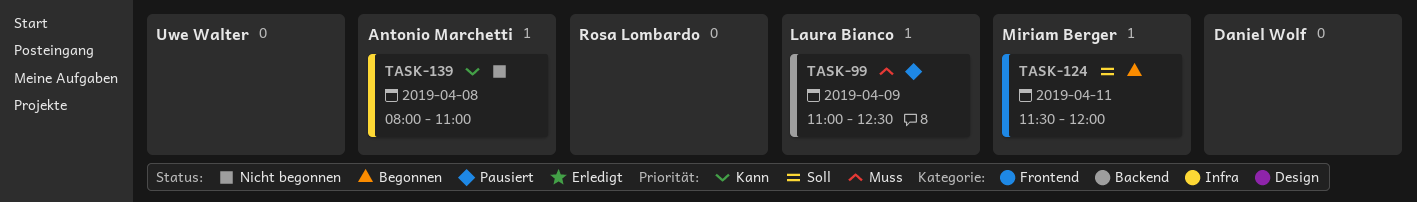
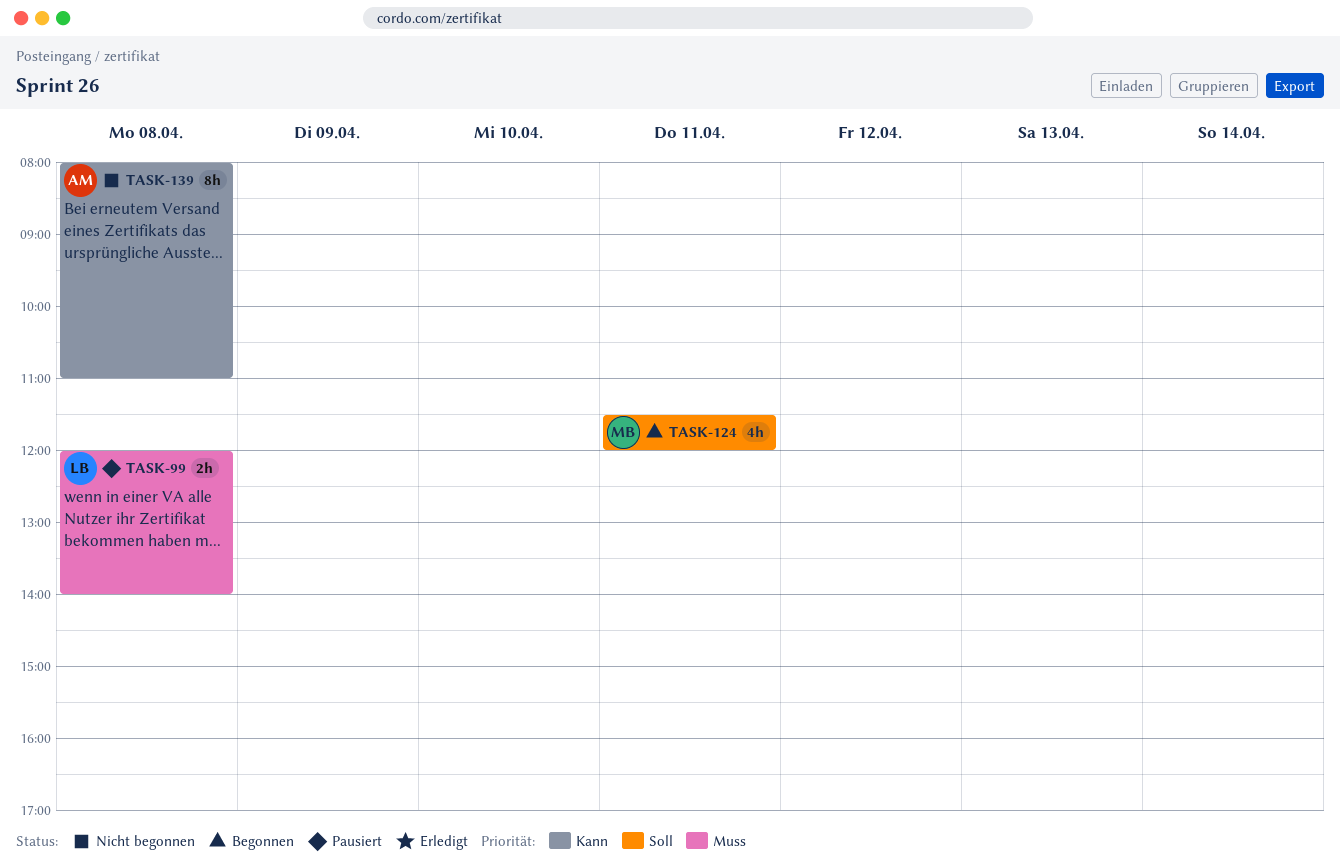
TASK-99, day: Apr 9 -> Apr 8
TASK-99, begins: 11:00 -> 12:00
TASK-99, ends: 12:30 -> 14:00

